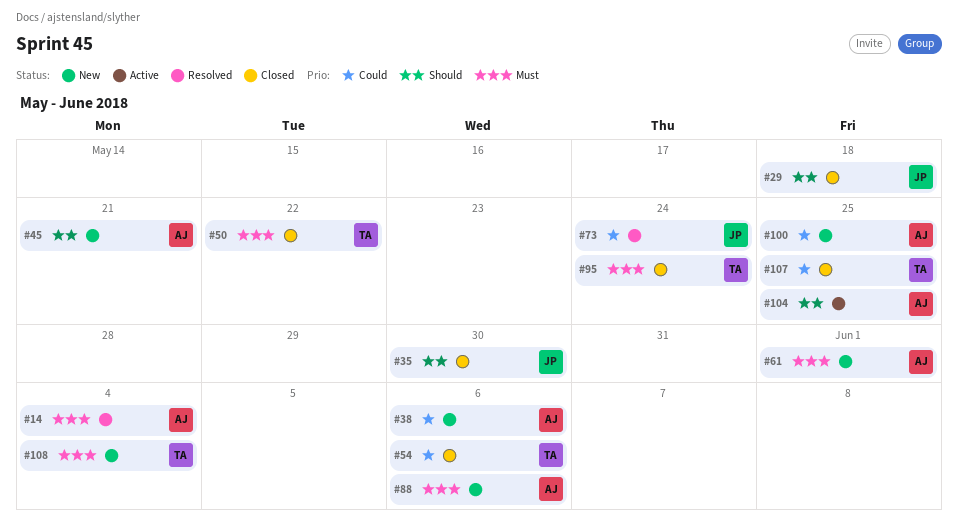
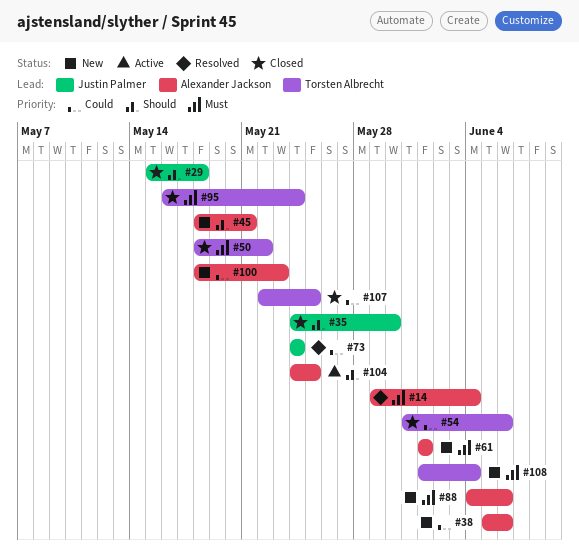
#100, due: May 25 -> May 23

